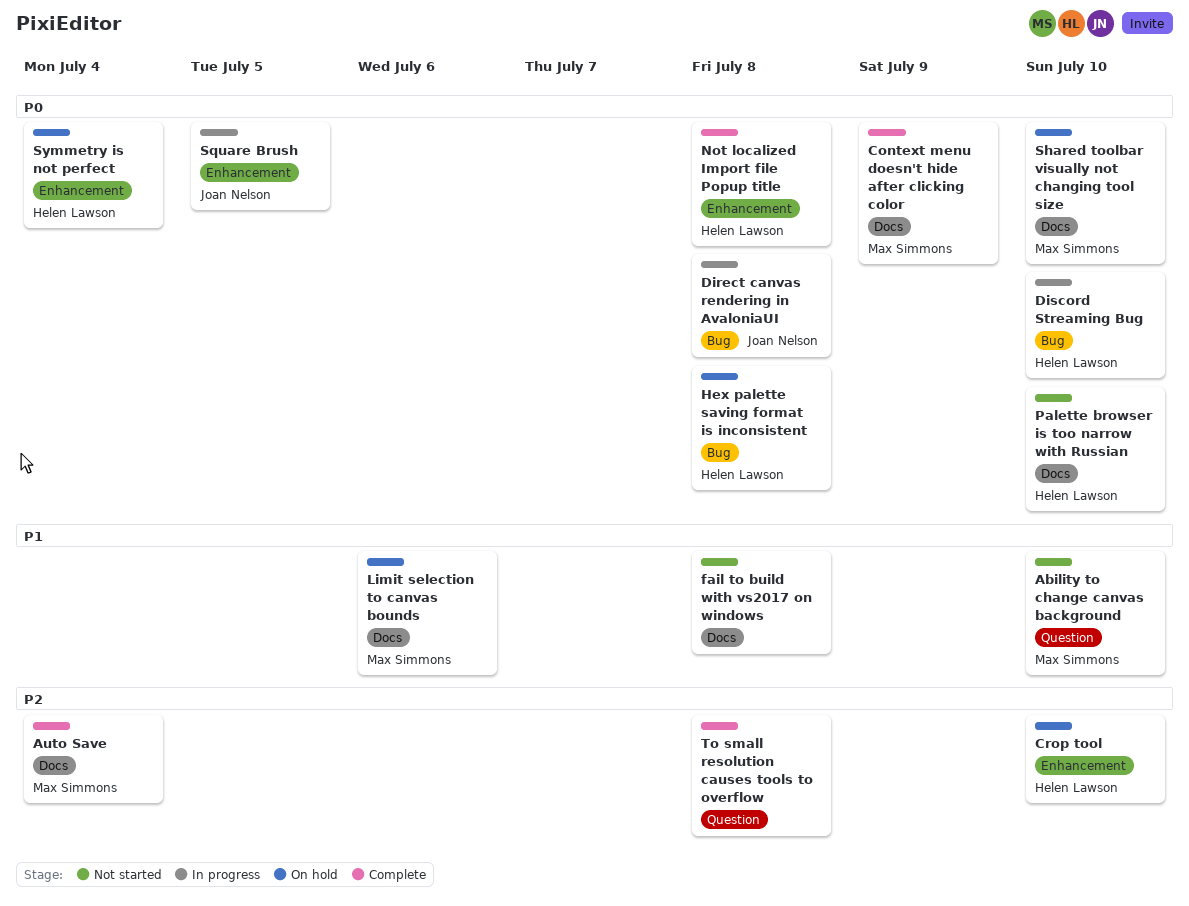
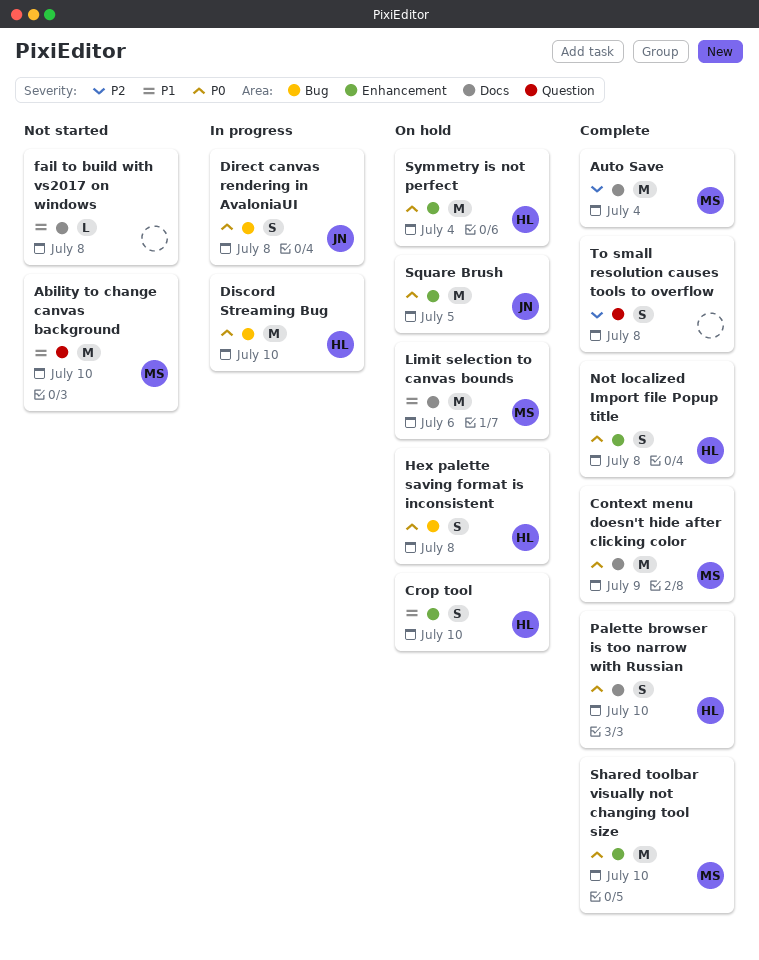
Crop tool, priority: P2 -> P1
Palette browser is too narrow with Russian, status: Not started -> Complete
Shared toolbar visually not changing tool size, status: On hold -> Complete
Shared toolbar visually not changing tool size, label: Docs -> Enhancement
Square Brush, status: In progress -> On hold

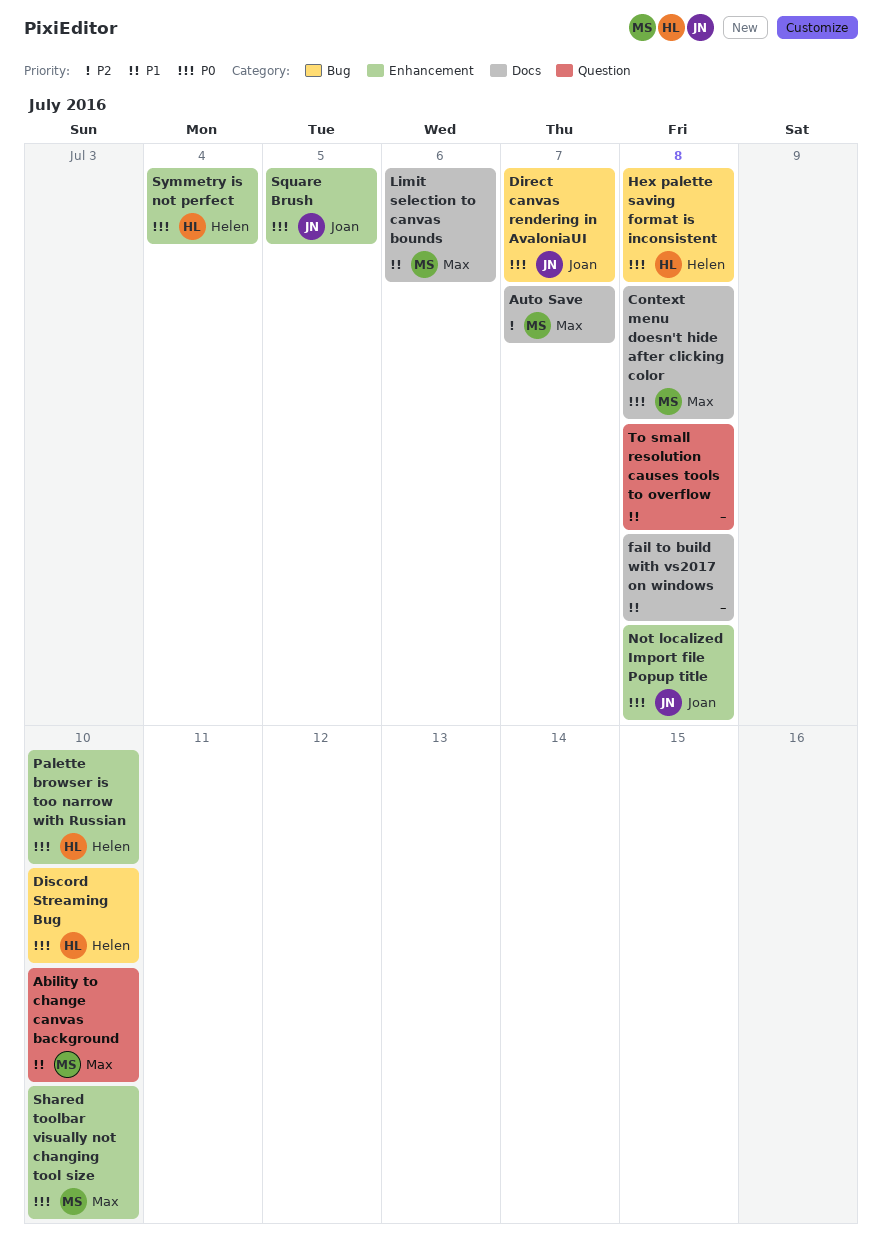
Auto Save, due: Jul 4 -> Jul 7
Context menu doesn't hide after clicking color, due: Jul 9 -> Jul 8
Crop tool: present -> none
Direct canvas rendering in AvaloniaUI, due: Jul 8 -> Jul 7
Not localized Import file Popup title, owner: Helen -> Joan
Palette browser is too narrow with Russian, label: Docs -> Enhancement
To small resolution causes tools to overflow, priority: P2 -> P1

